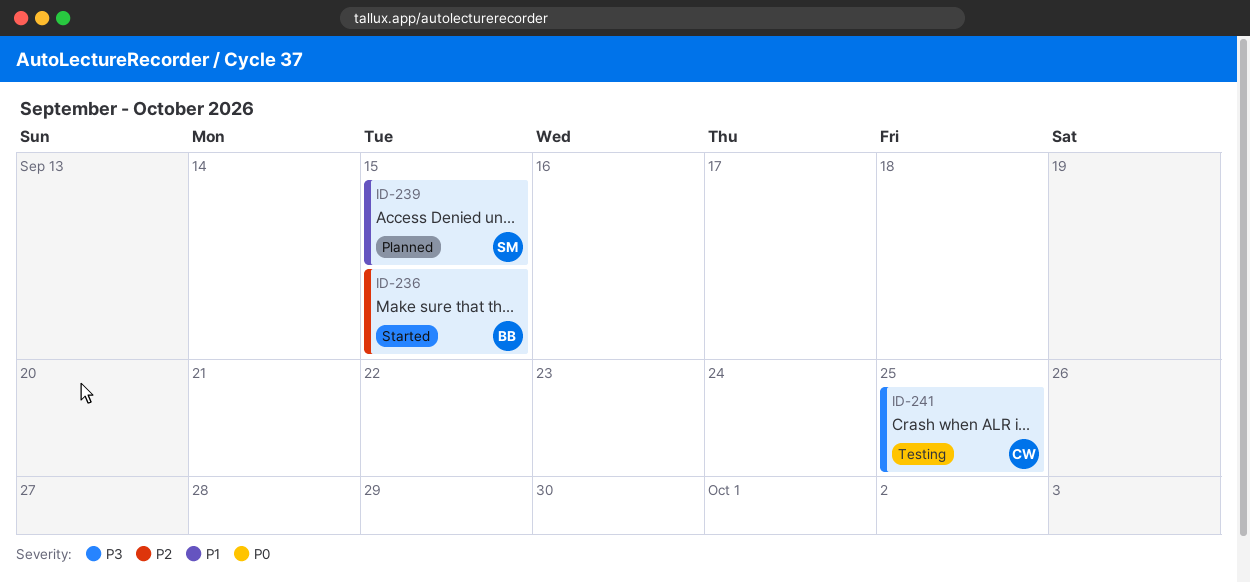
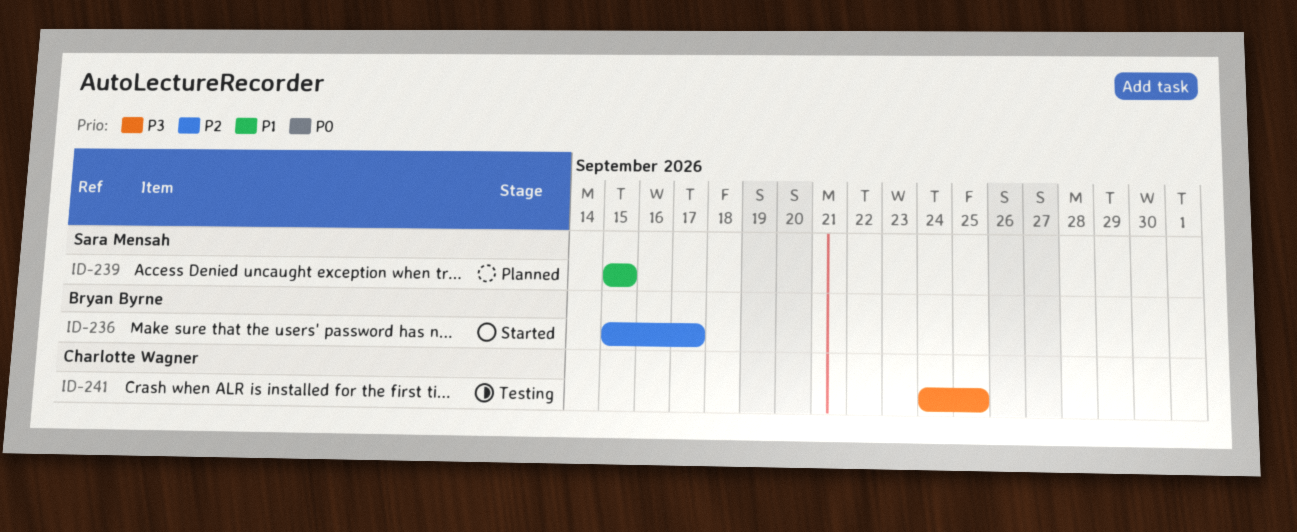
ID-236, due: Sep 15 -> Sep 17

